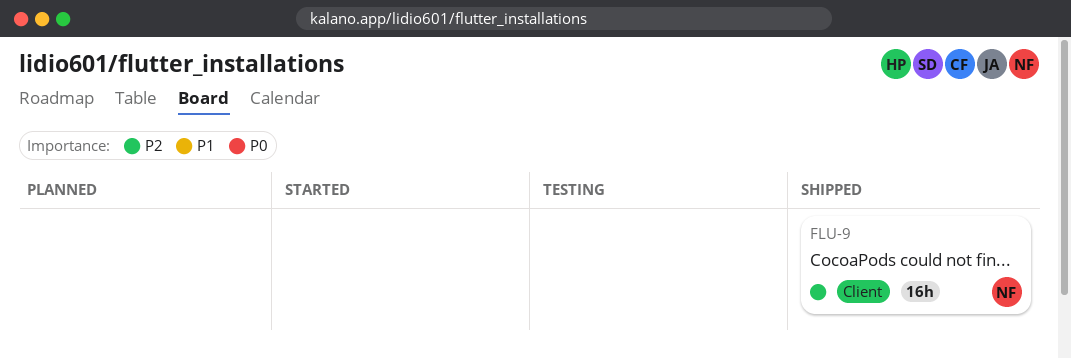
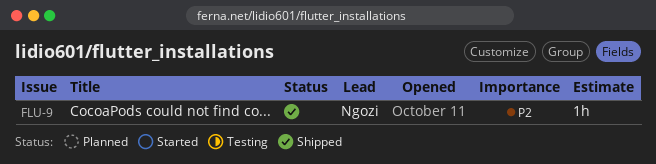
FLU-9, estimate: 16h -> 1h

